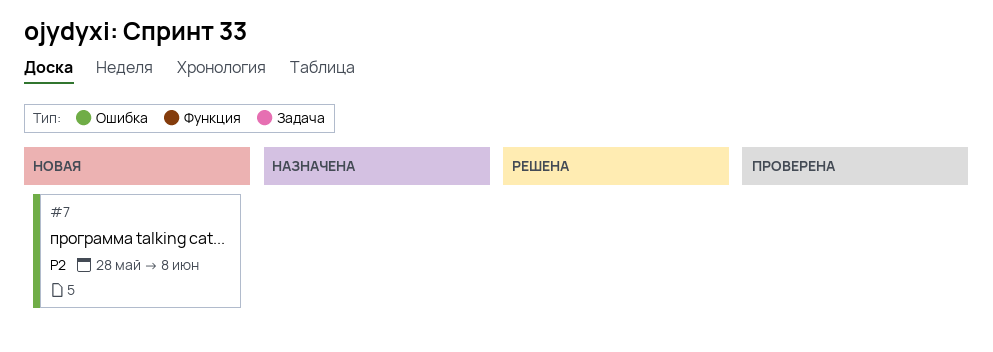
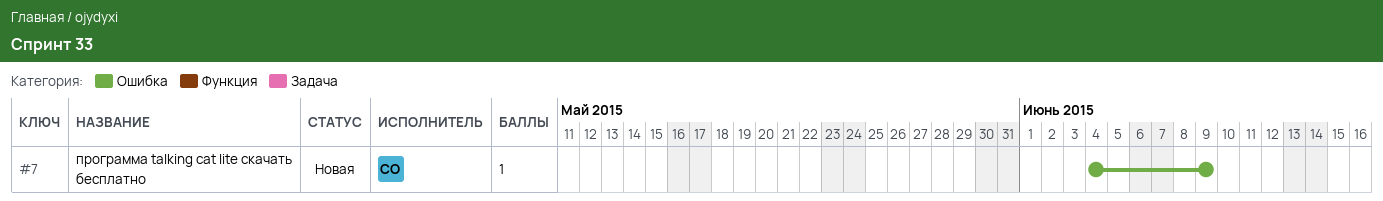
#7, start: May 28 -> Jun 4
#7, due: Jun 8 -> Jun 9

